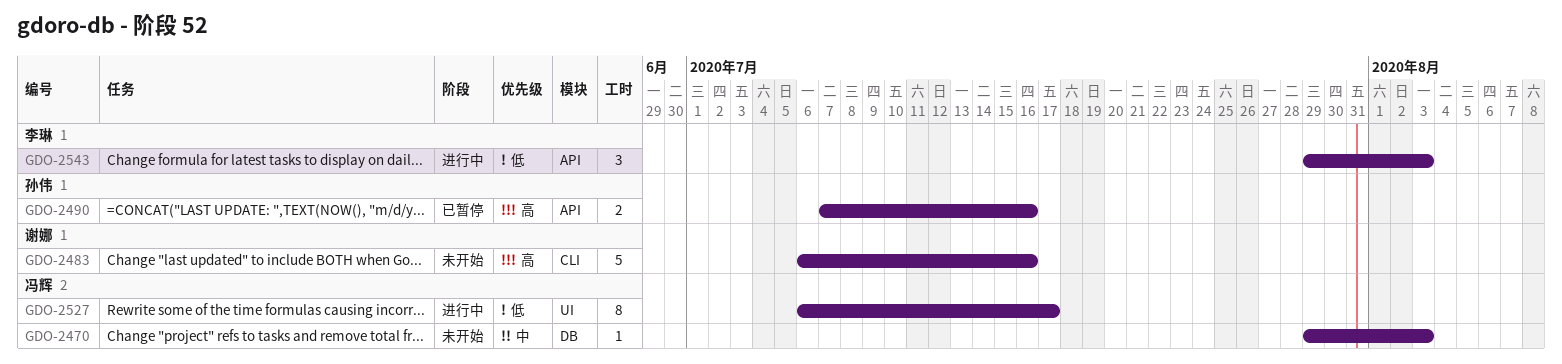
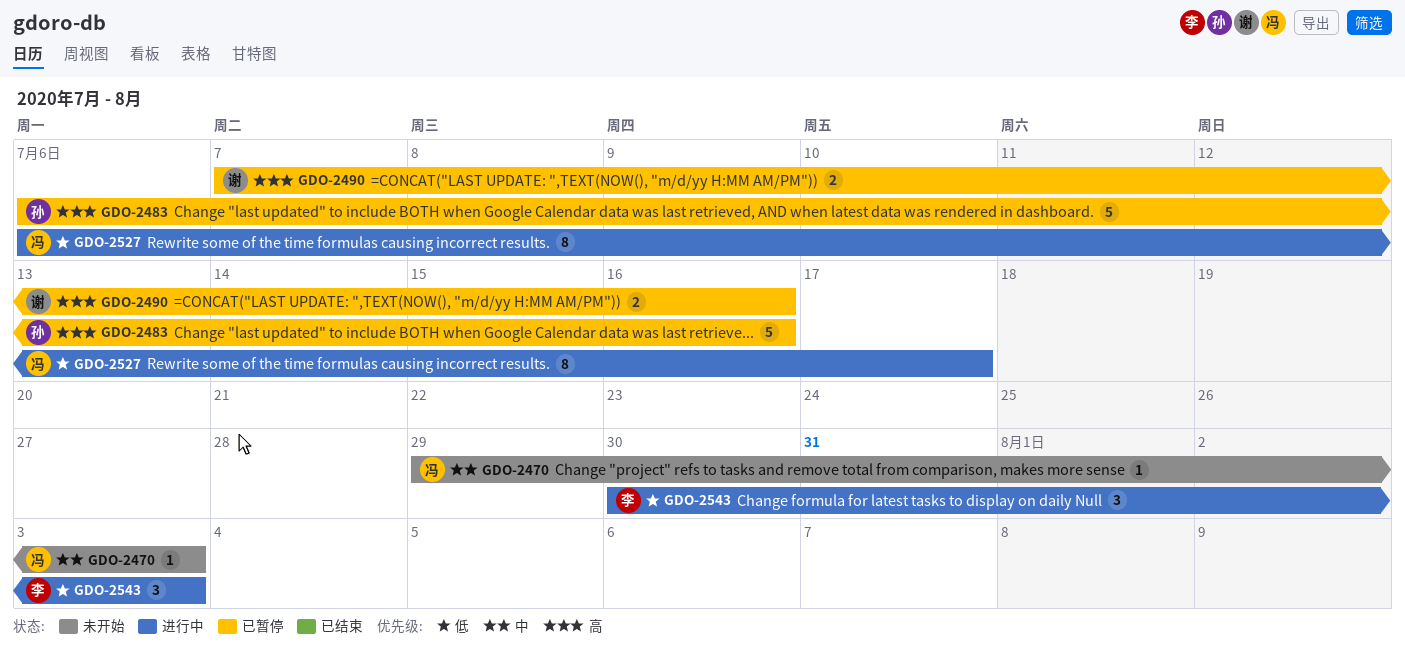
GDO-2483, status: 未开始 -> 已暂停
GDO-2483, owner: 谢娜 -> 孙伟
GDO-2490, owner: 孙伟 -> 谢娜
GDO-2543, start: Jul 29 -> Jul 30

